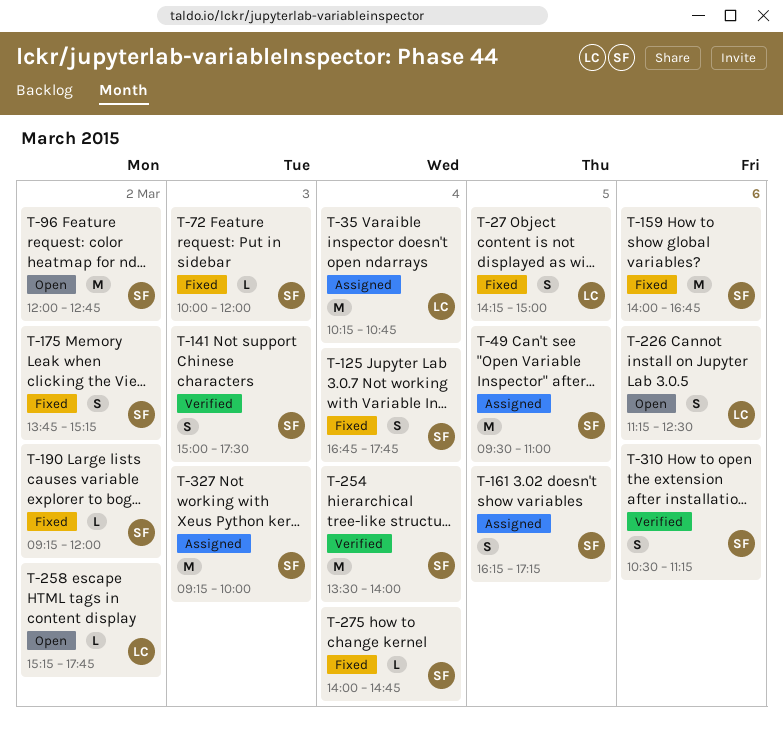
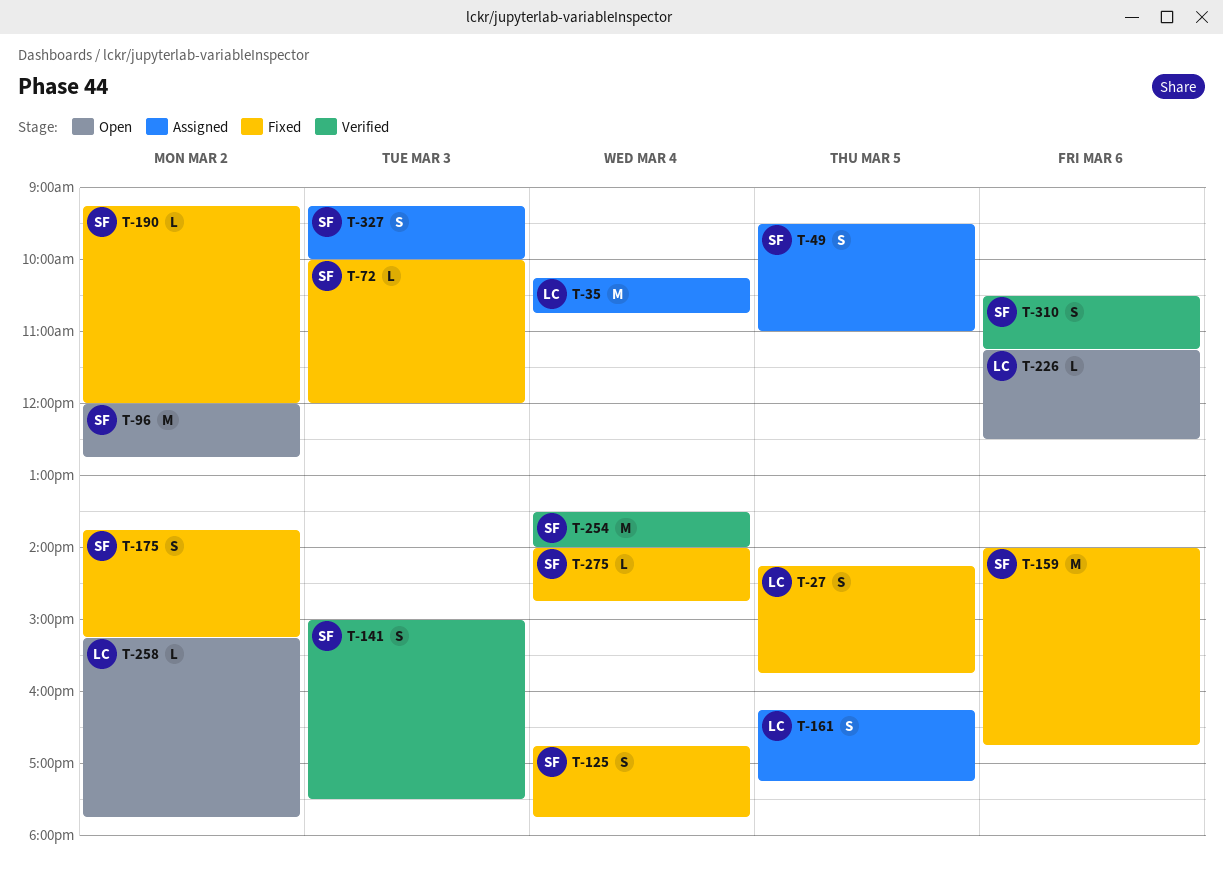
T-27, ends: 15:00 -> 15:45
T-49, estimate: M -> S
T-161, owner: SF -> LC
T-226, estimate: S -> L
T-327, estimate: M -> S

